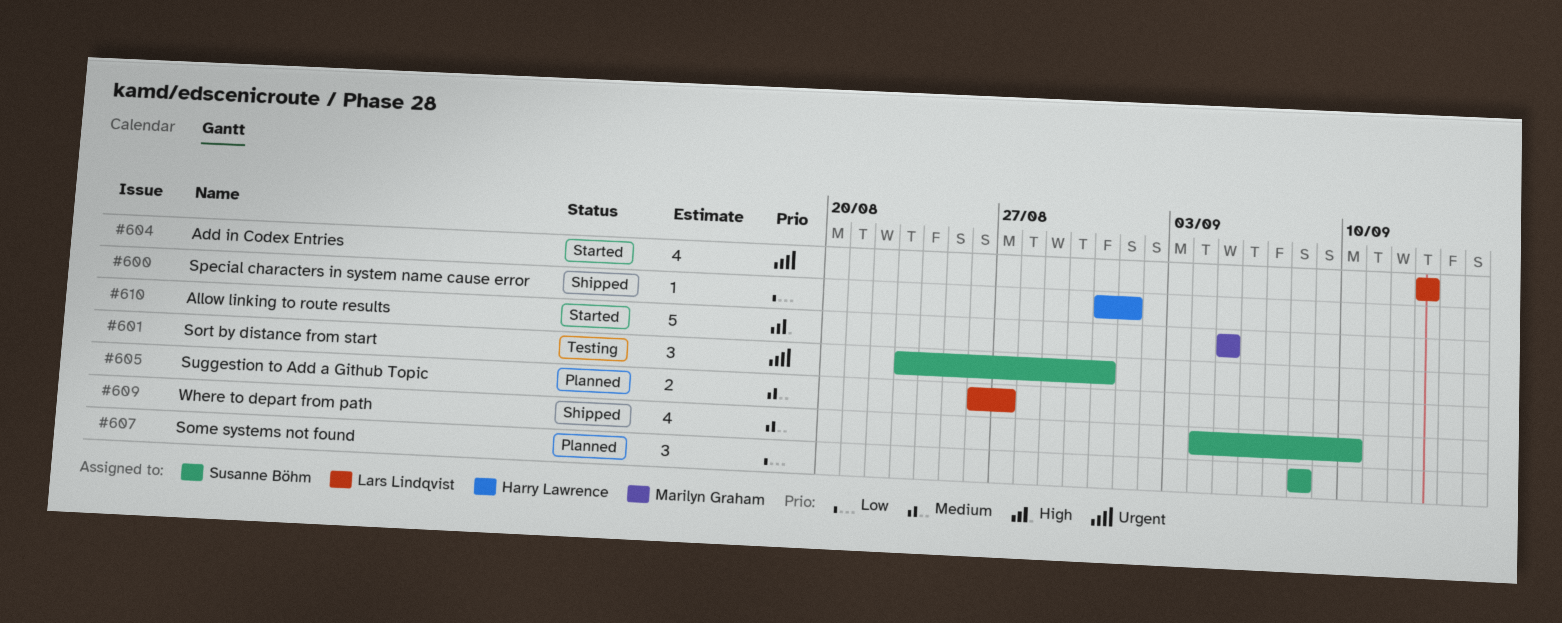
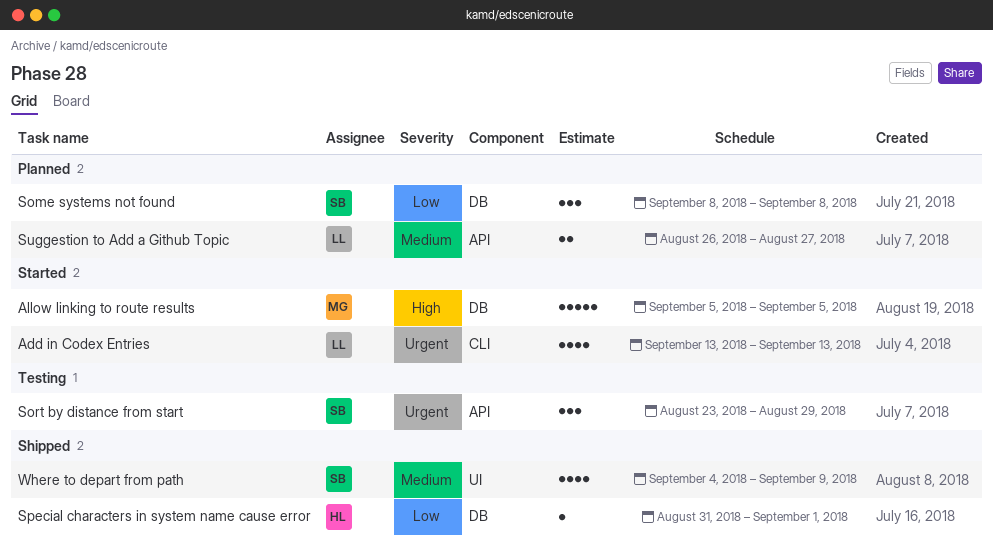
Sort by distance from start, due: Aug 31 -> Aug 29
Where to depart from path, due: Sep 10 -> Sep 9

